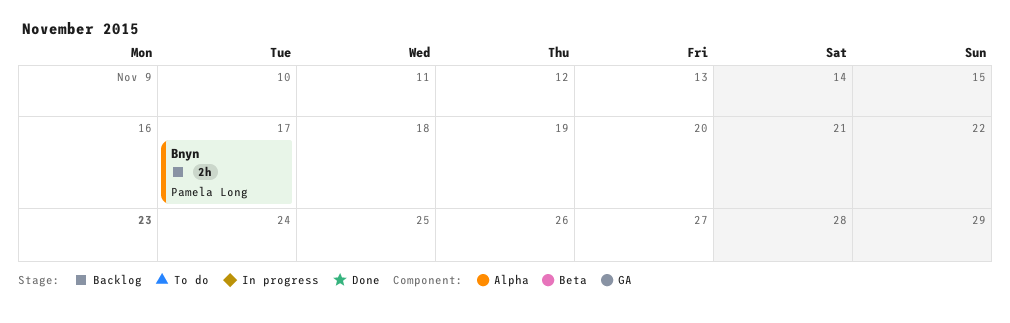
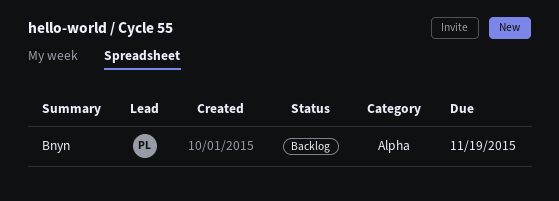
Bnyn, due: Nov 17 -> Nov 19

